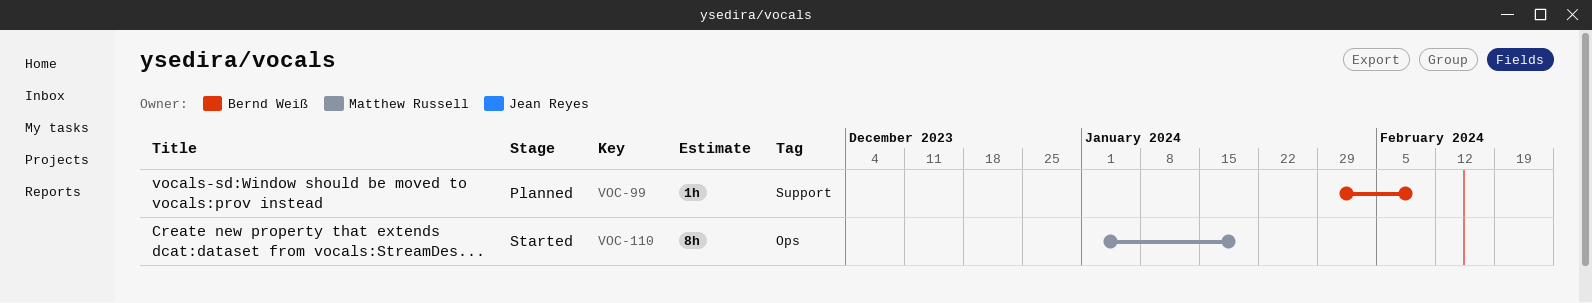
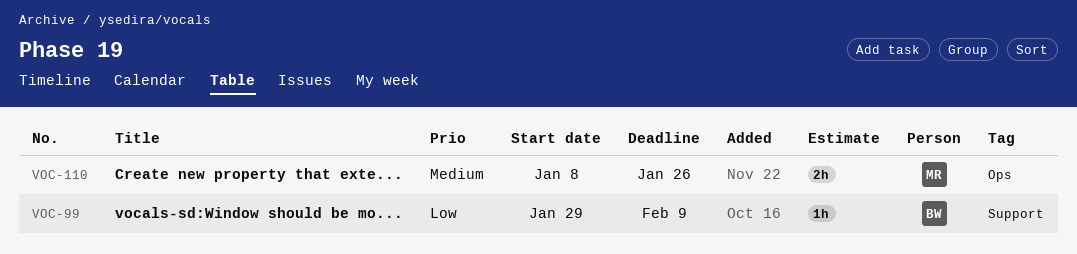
VOC-110, estimate: 8h -> 2h
VOC-110, start: Jan 1 -> Jan 8
VOC-110, due: Jan 19 -> Jan 26

